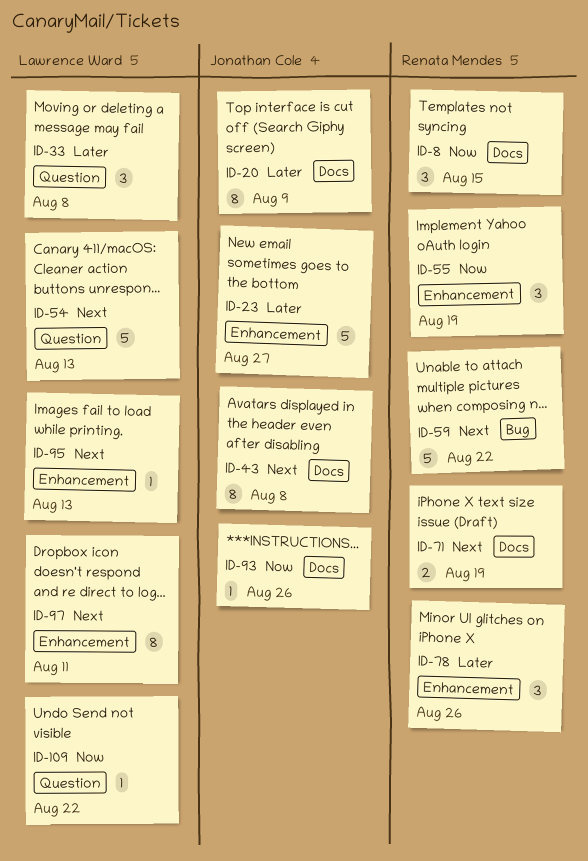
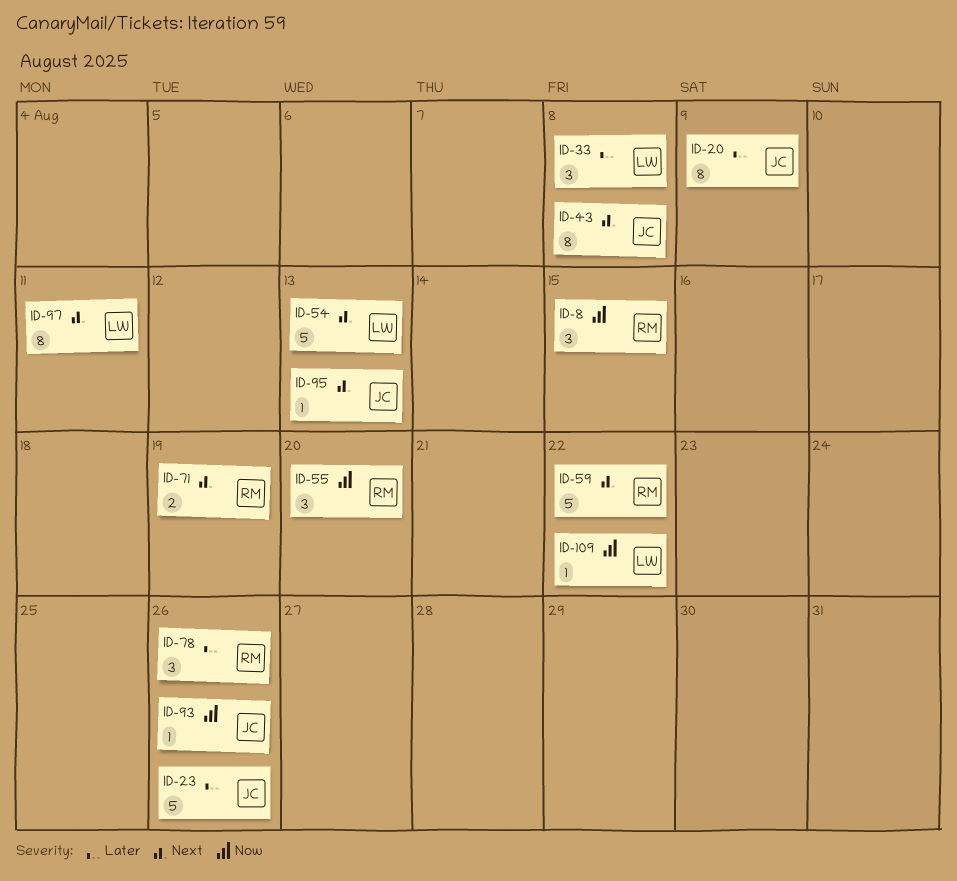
ID-23, due: Aug 27 -> Aug 26
ID-55, due: Aug 19 -> Aug 20
ID-95, owner: Lawrence Ward -> Jonathan Cole

